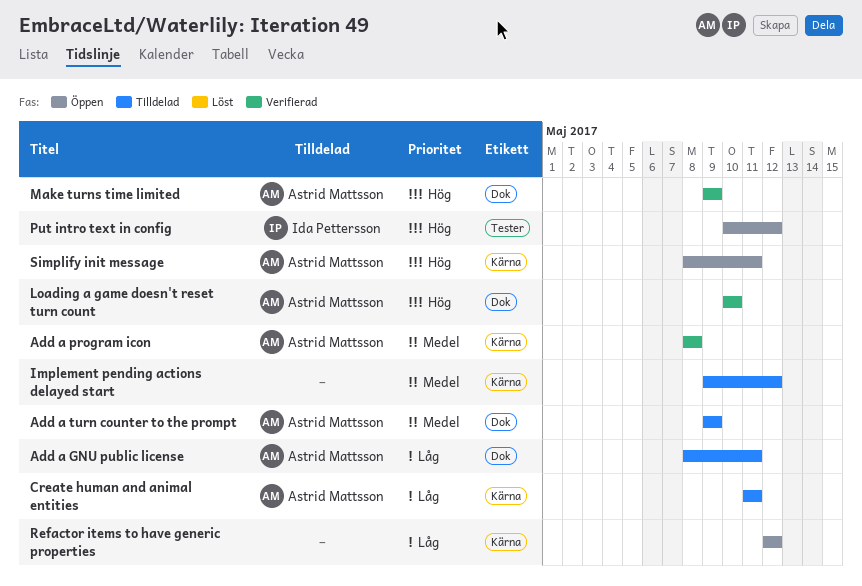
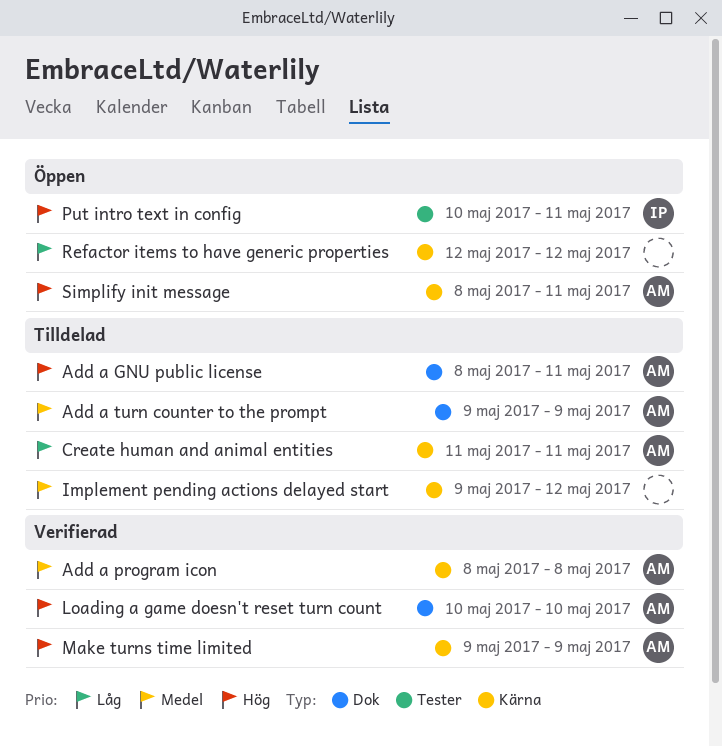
Add a GNU public license, priority: Låg -> Hög
Make turns time limited, label: Dok -> Kärna
Put intro text in config, due: May 12 -> May 11

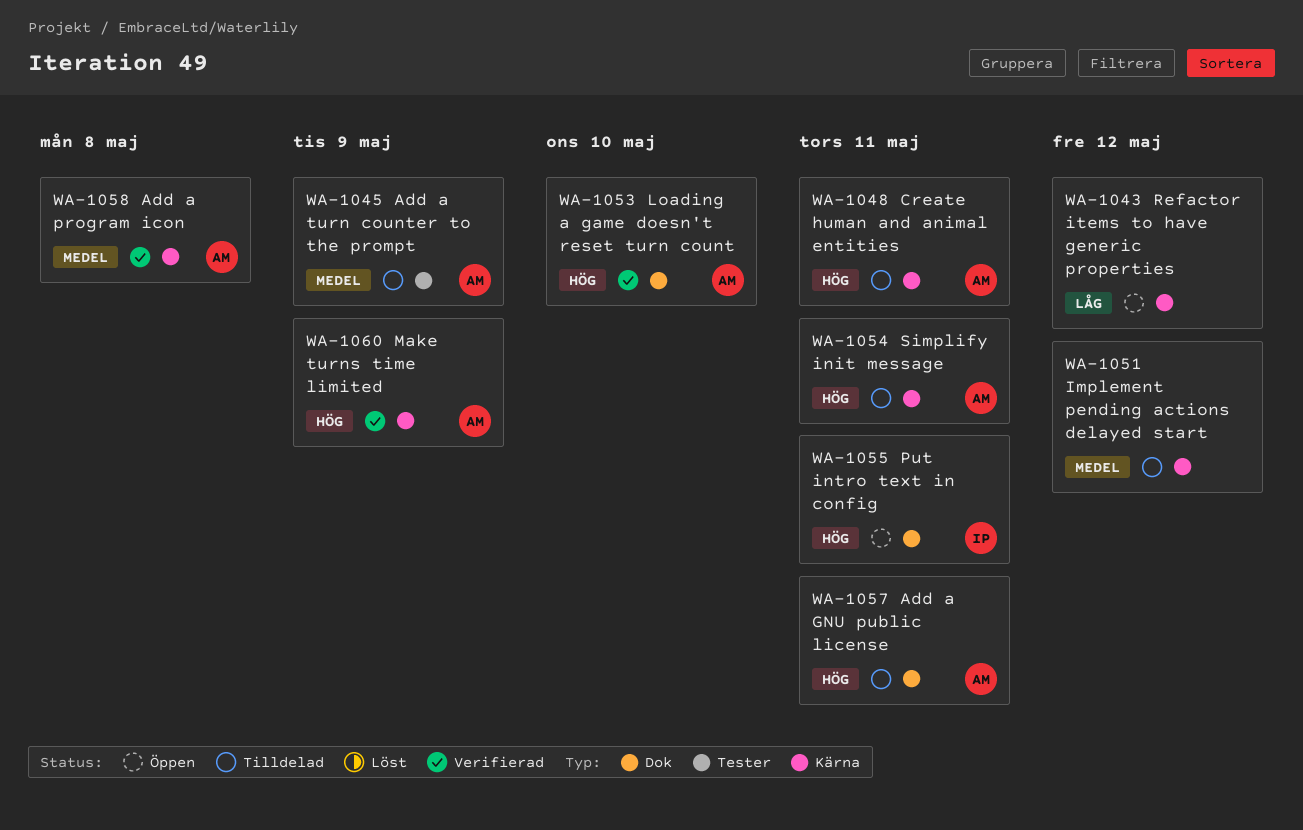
Add a turn counter to the prompt, label: Dok -> Tester
Create human and animal entities, priority: Låg -> Hög
Put intro text in config, label: Tester -> Dok
Simplify init message, status: Öppen -> Tilldelad

